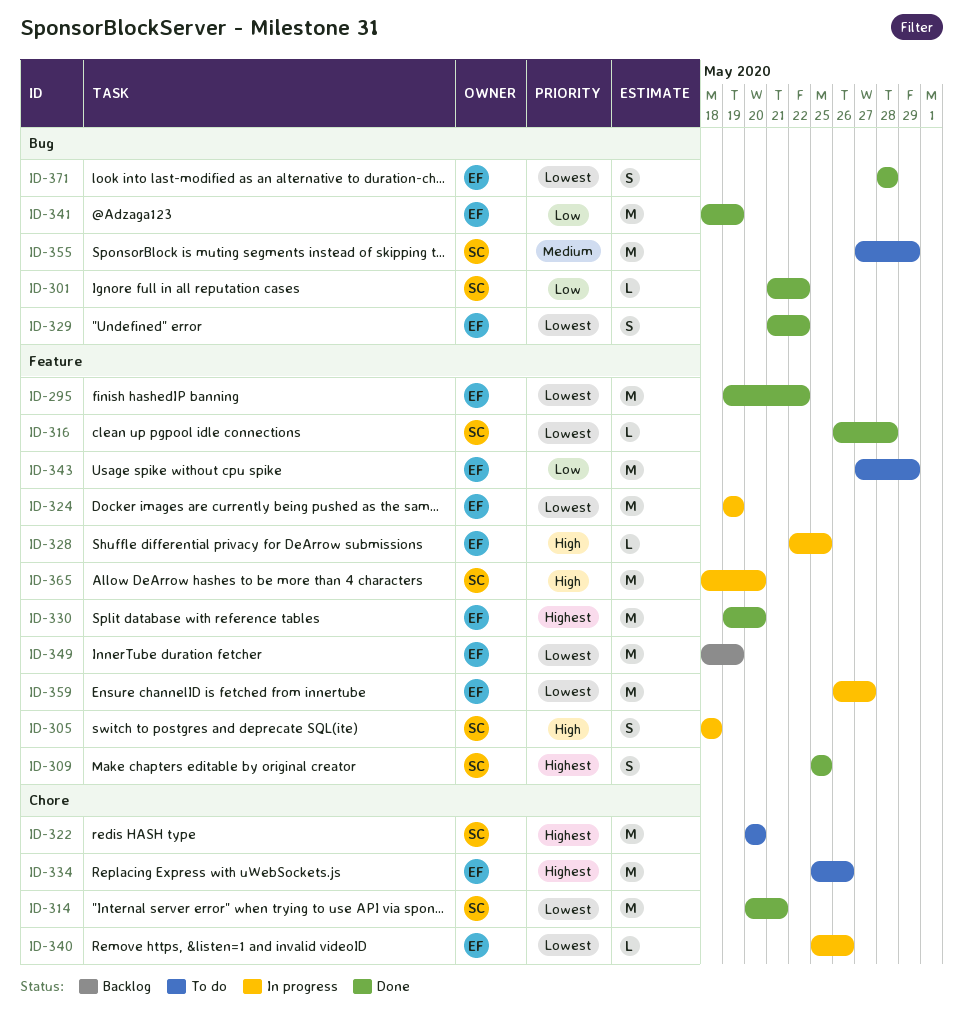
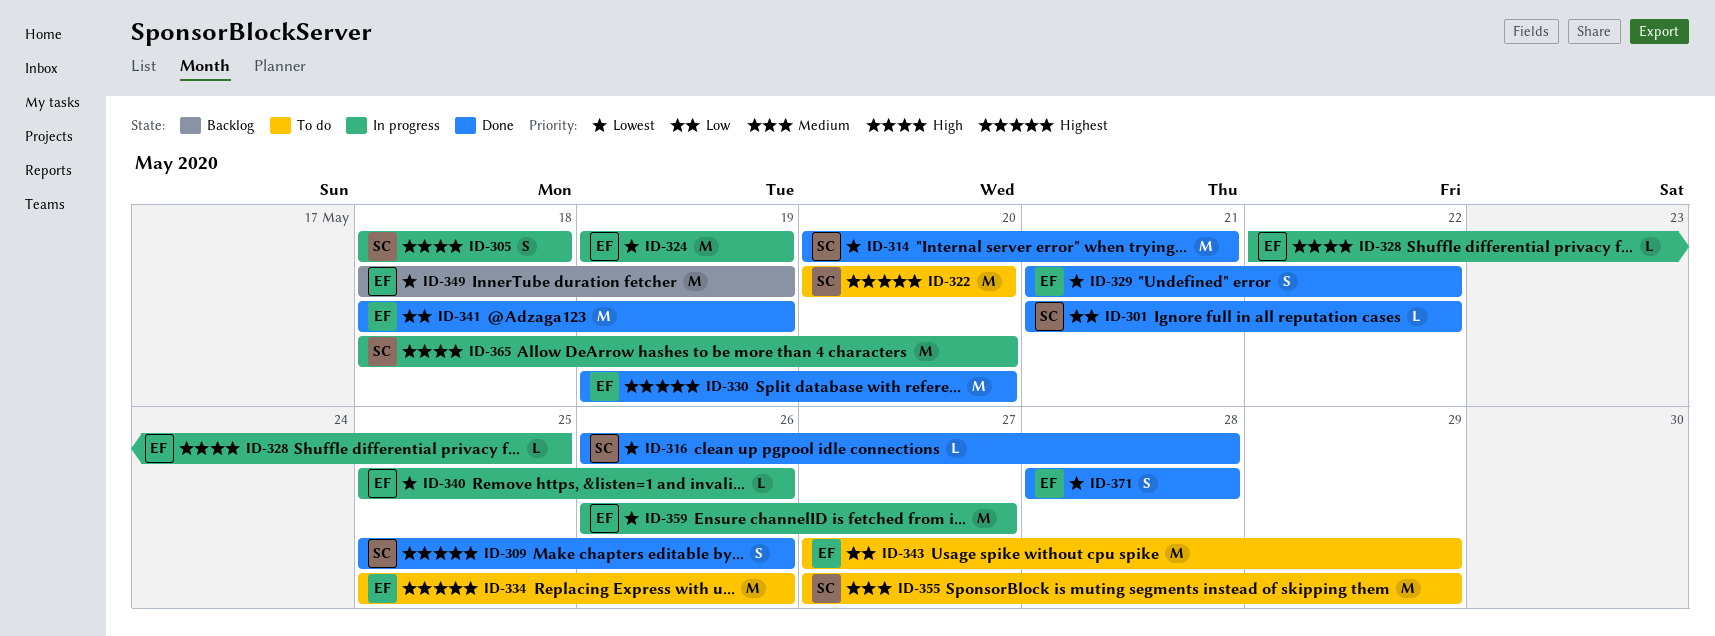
ID-295: present -> none
ID-309, due: May 25 -> May 26

